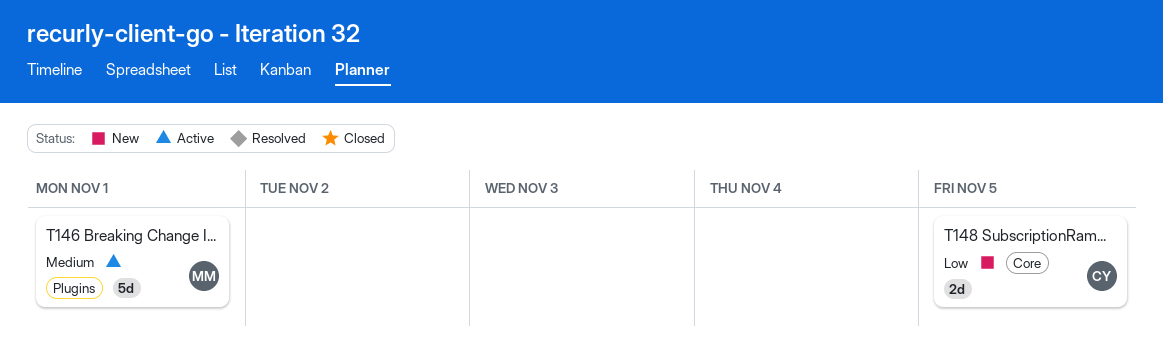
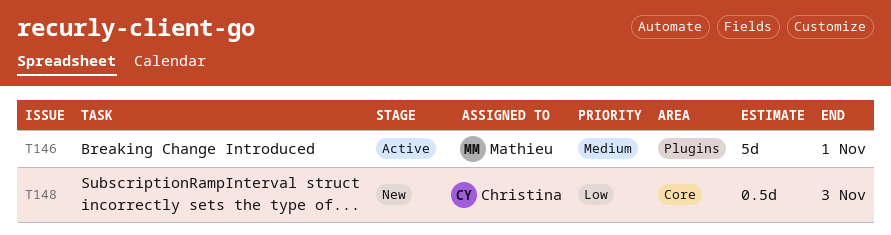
T148, estimate: 2d -> 0.5d
T148, due: Nov 5 -> Nov 3

